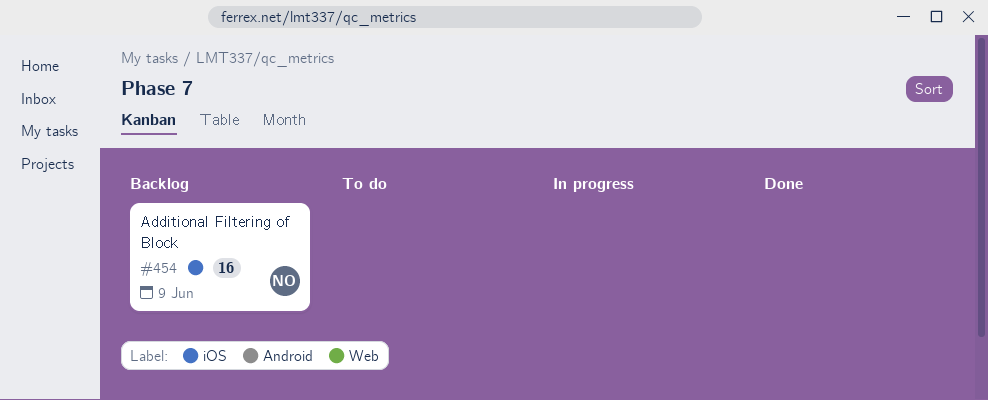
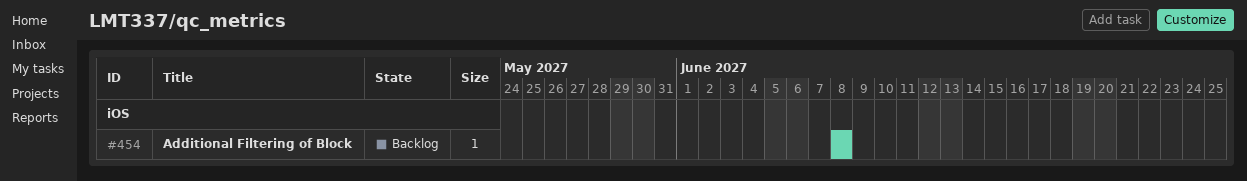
#454, estimate: 16 -> 1
#454, due: Jun 9 -> Jun 8

